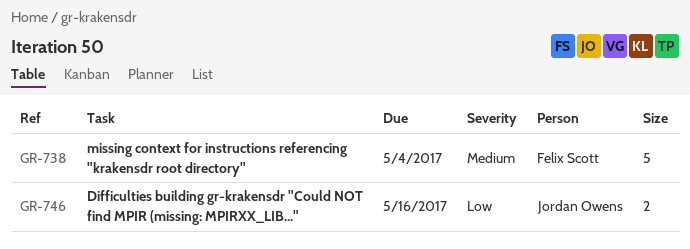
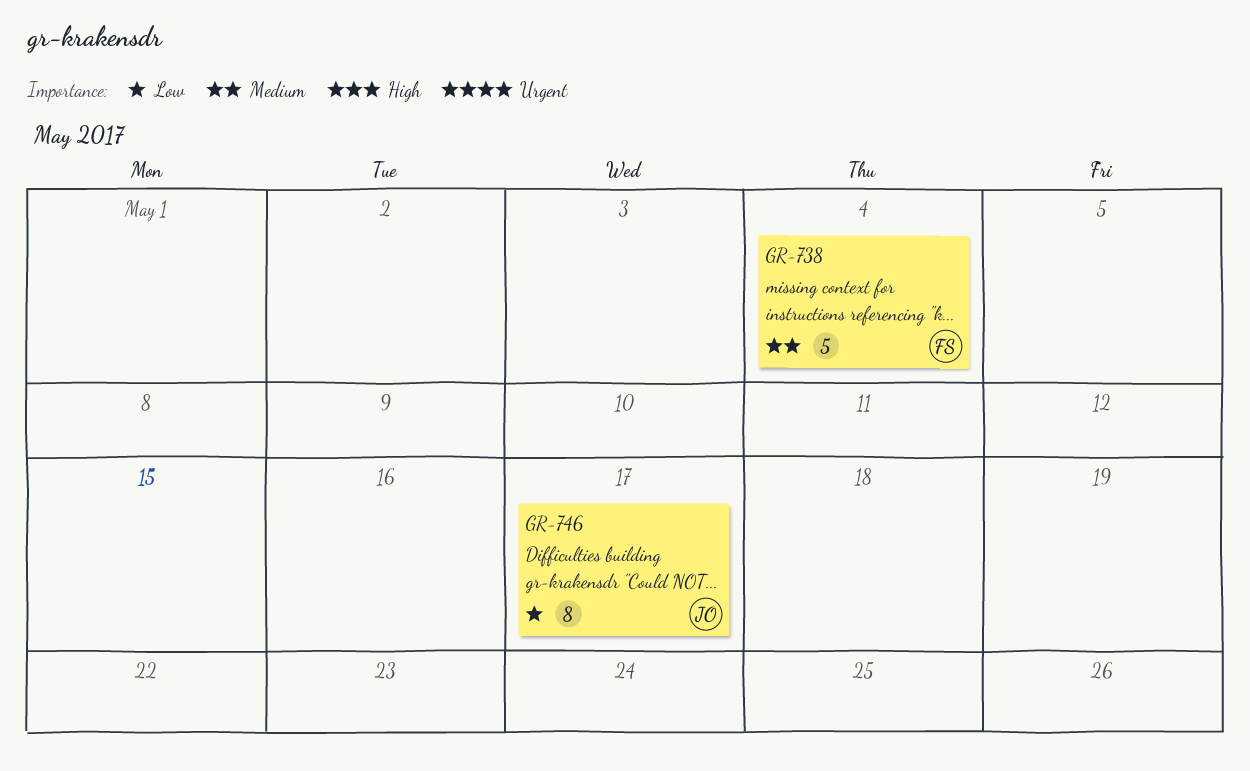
GR-746, estimate: 2 -> 8
GR-746, due: May 16 -> May 17

